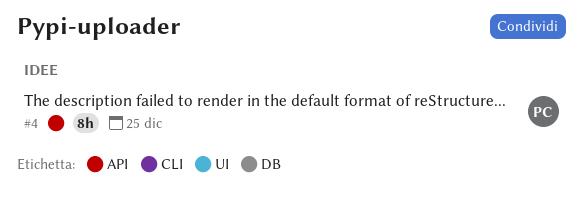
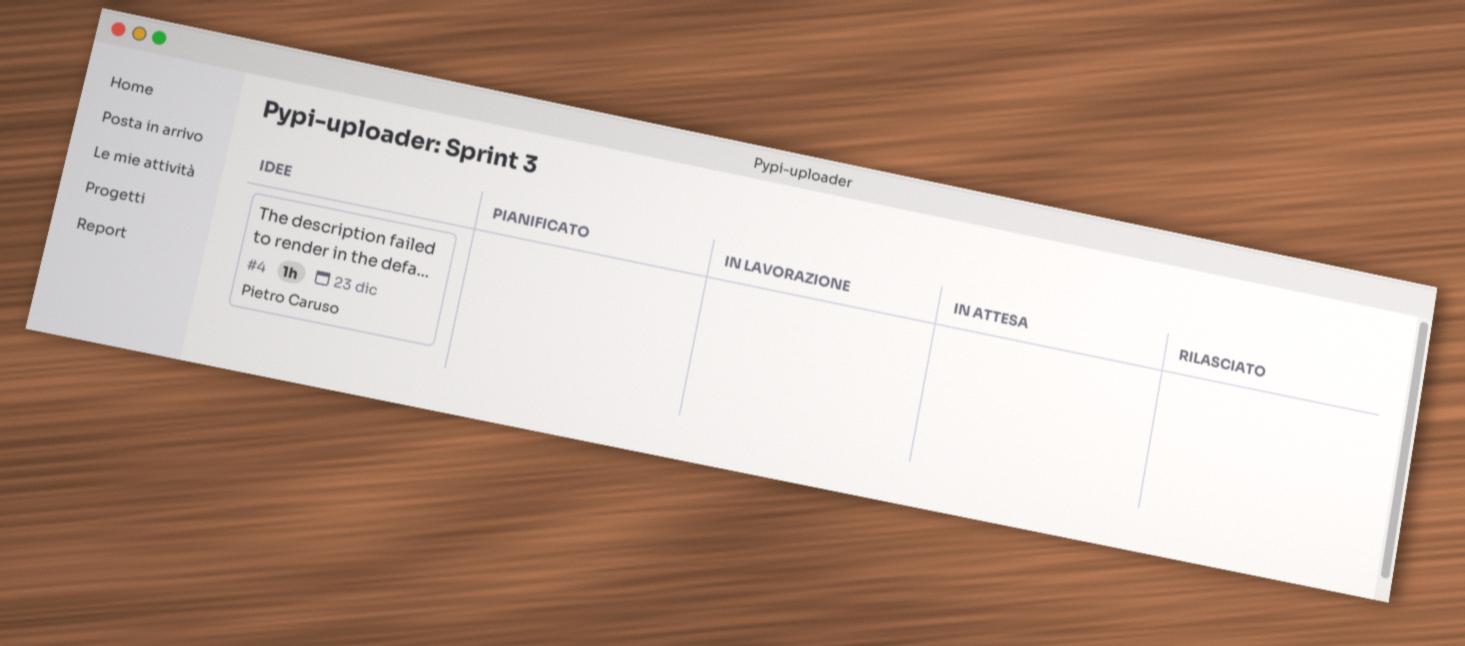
#4, estimate: 8h -> 1h
#4, due: Dec 25 -> Dec 23

